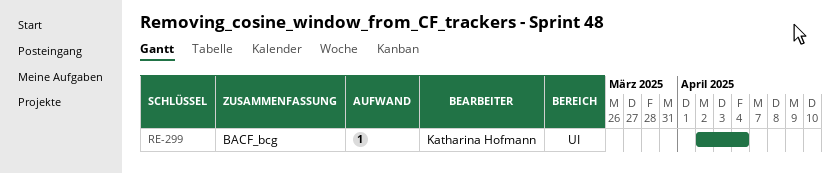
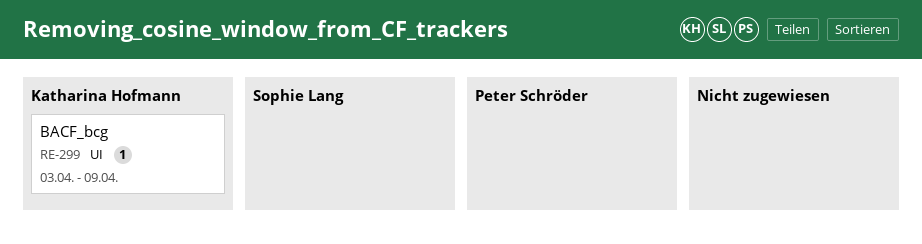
RE-299, start: Apr 2 -> Apr 3
RE-299, due: Apr 4 -> Apr 9

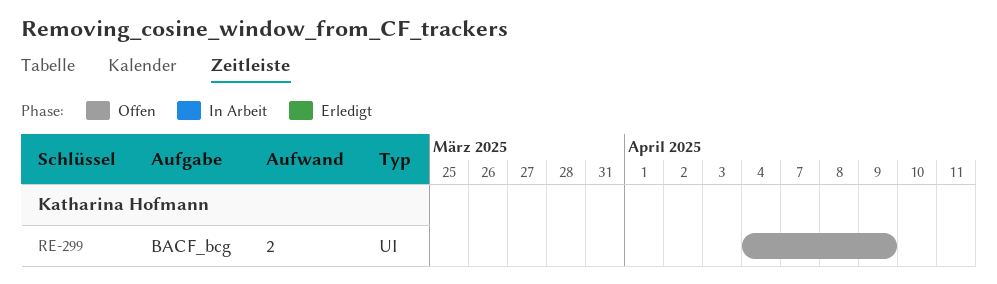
RE-299, estimate: 1 -> 2
RE-299, start: Apr 3 -> Apr 4

